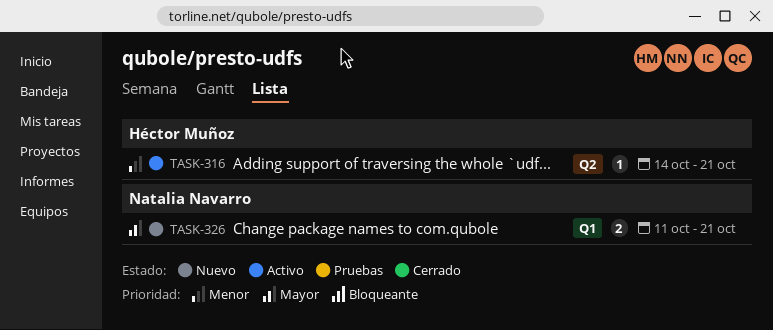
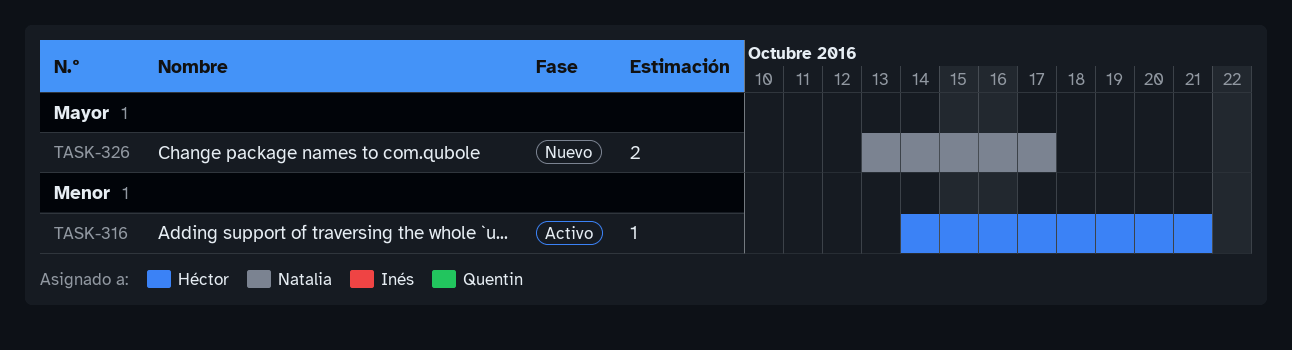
TASK-326, start: Oct 11 -> Oct 13
TASK-326, due: Oct 21 -> Oct 17

